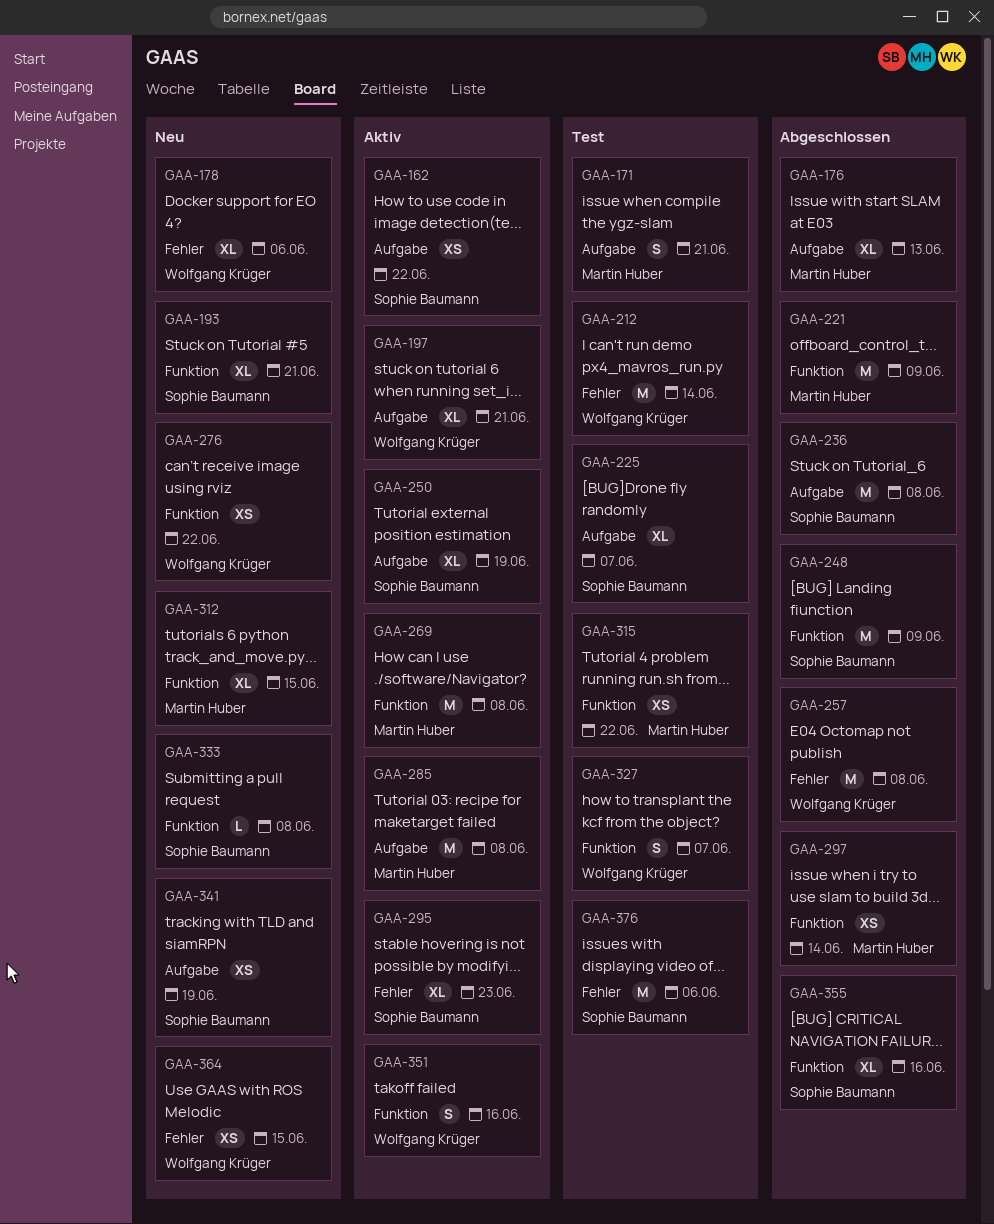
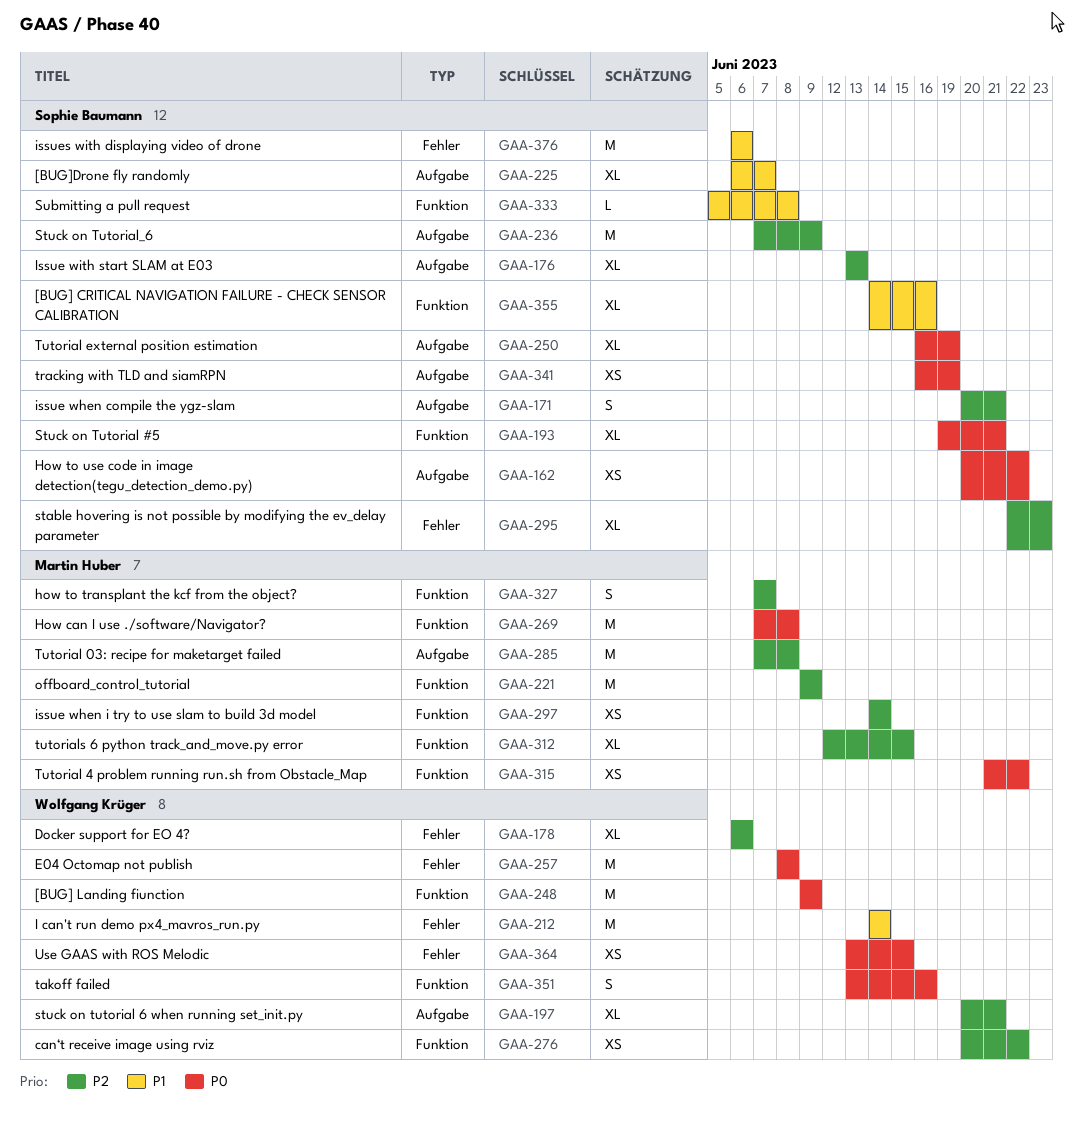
GAA-171, owner: Martin Huber -> Sophie Baumann
GAA-176, owner: Martin Huber -> Sophie Baumann
GAA-236, due: Jun 8 -> Jun 9
GAA-248, owner: Sophie Baumann -> Wolfgang Krüger
GAA-327, owner: Wolfgang Krüger -> Martin Huber

